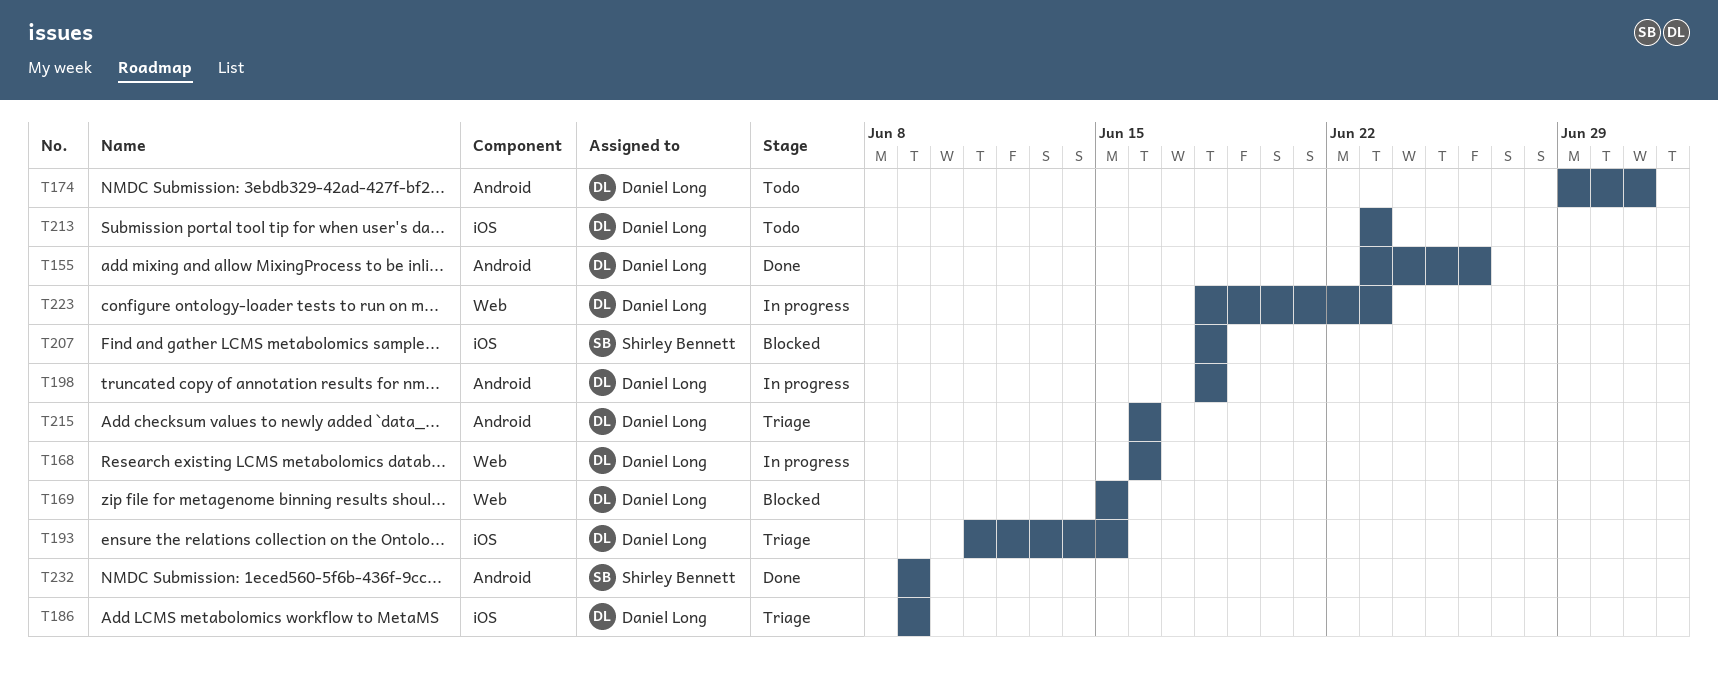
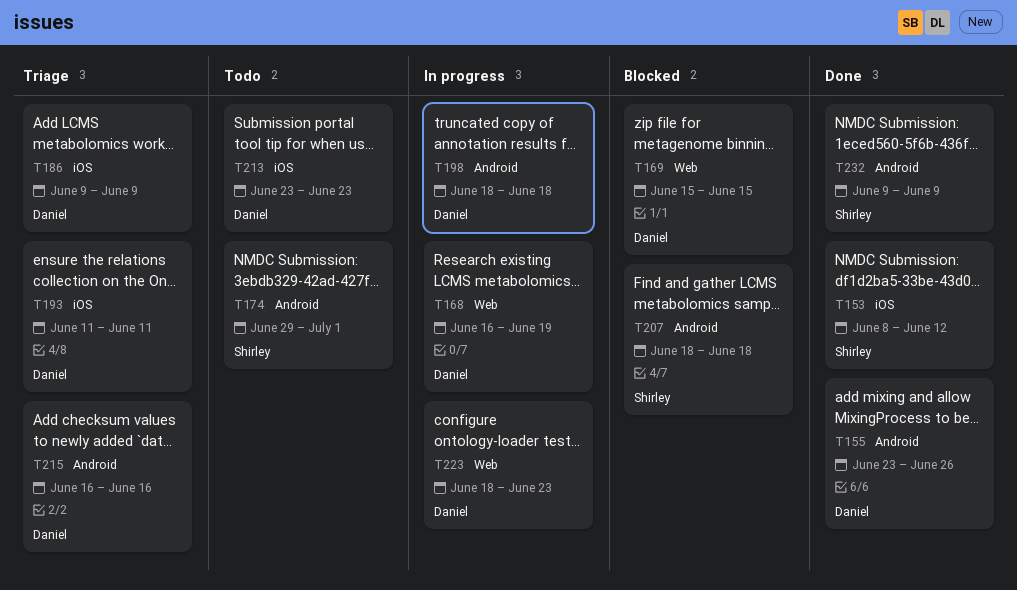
T153: none -> present
T168, due: Jun 16 -> Jun 19
T174, owner: Daniel Long -> Shirley Bennett
T193, due: Jun 15 -> Jun 11
T207, label: iOS -> Android

